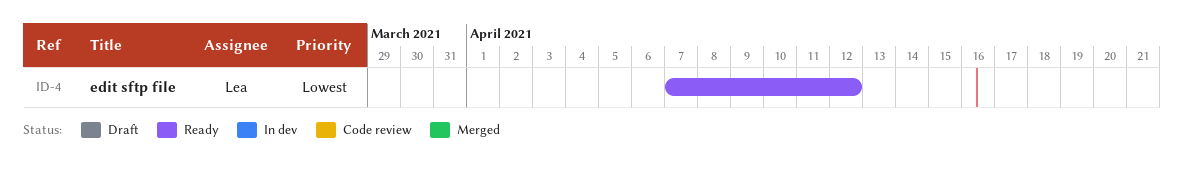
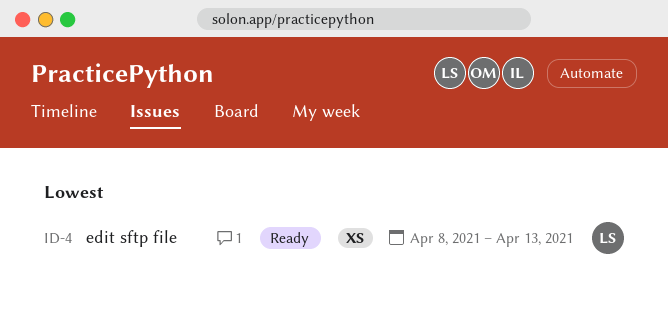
ID-4, start: Apr 7 -> Apr 8
ID-4, due: Apr 12 -> Apr 13

